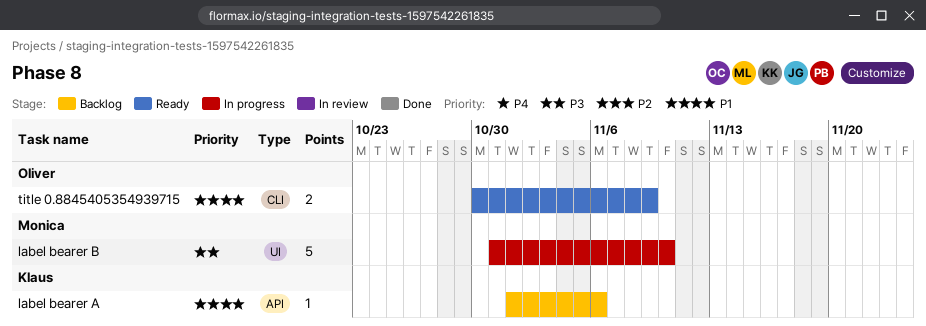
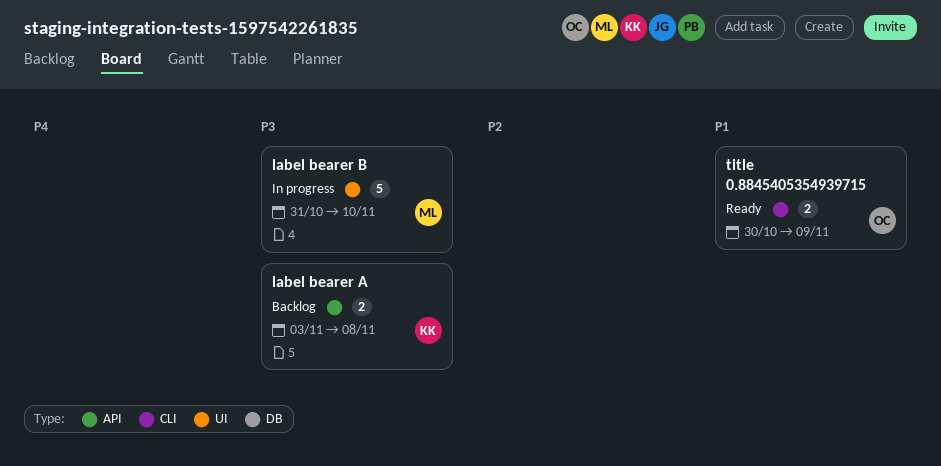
label bearer A, priority: P1 -> P3
label bearer A, estimate: 1 -> 2
label bearer A, start: Nov 1 -> Nov 3
label bearer A, due: Nov 6 -> Nov 8

